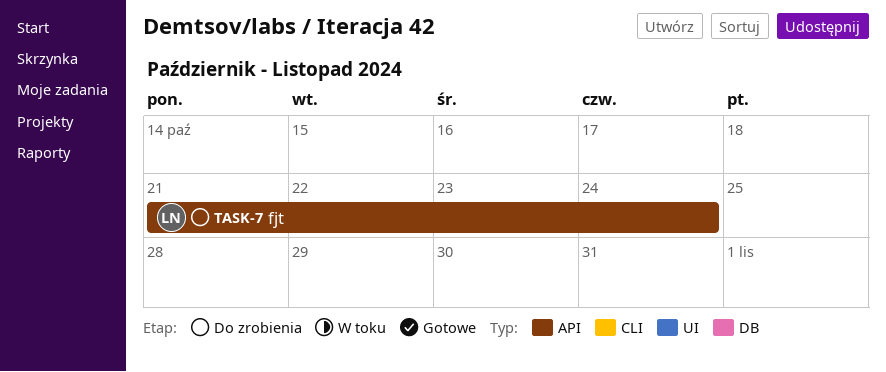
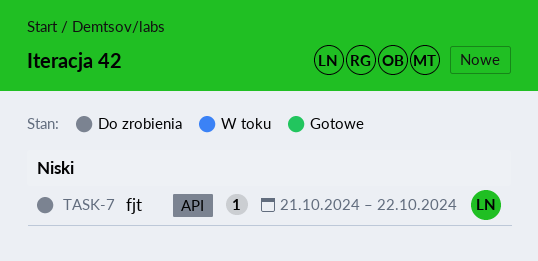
TASK-7, due: Oct 24 -> Oct 22

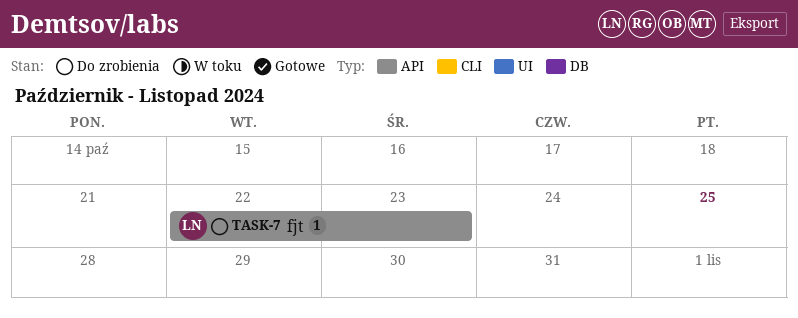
TASK-7, start: Oct 21 -> Oct 22
TASK-7, due: Oct 22 -> Oct 23

